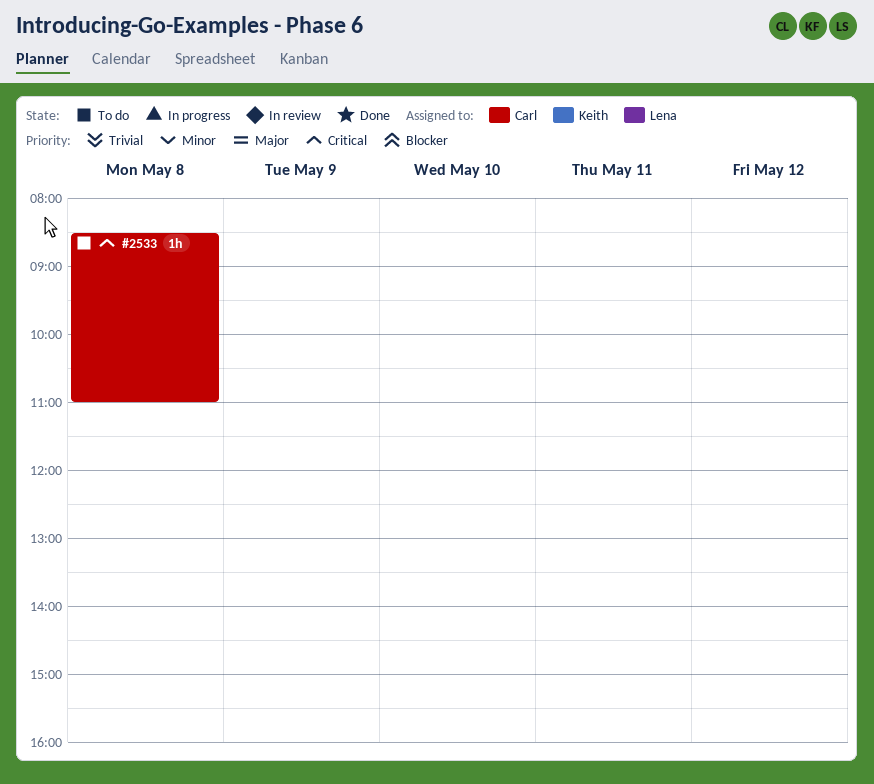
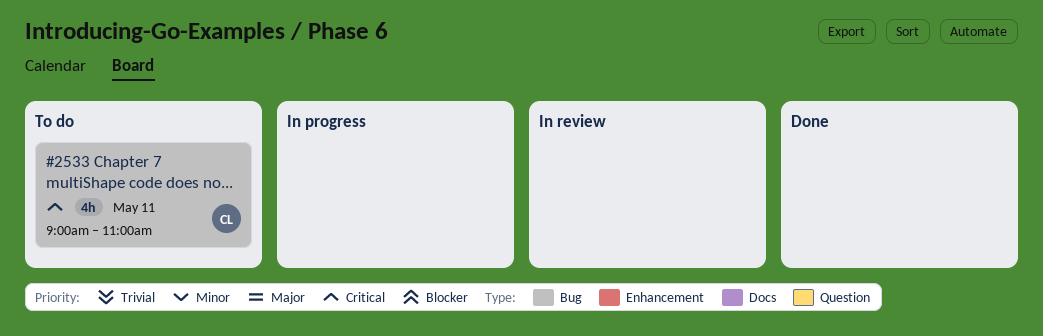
#2533, estimate: 1h -> 4h
#2533, day: May 8 -> May 11
#2533, begins: 08:30 -> 09:00

